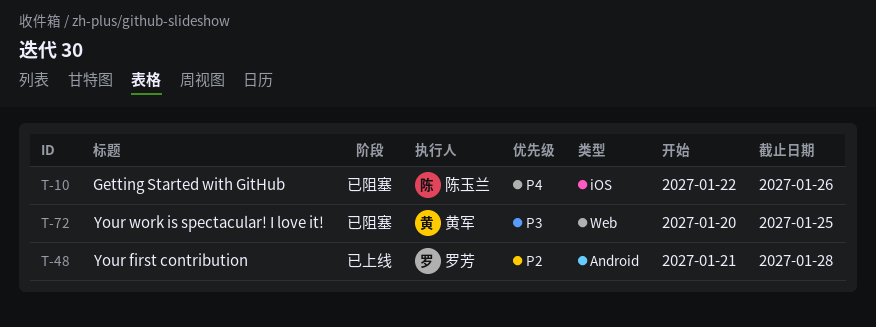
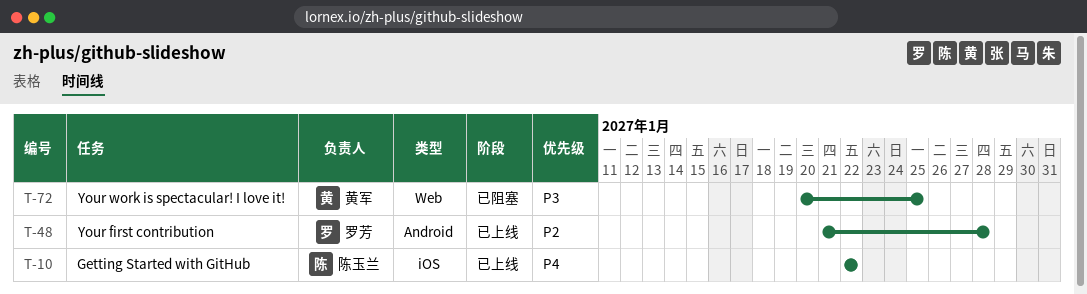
T-10, status: 已阻塞 -> 已上线
T-10, due: Jan 26 -> Jan 22

